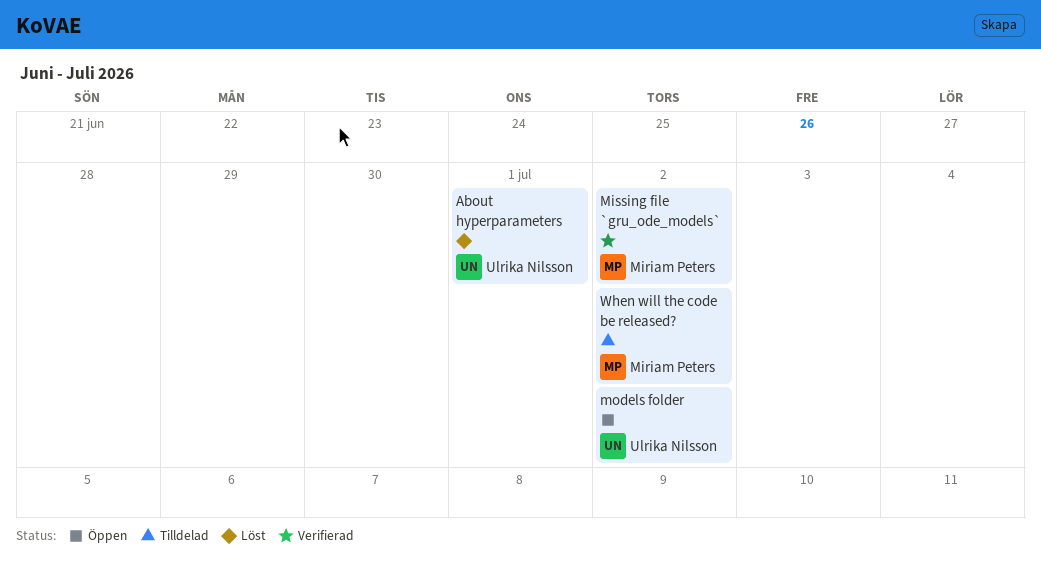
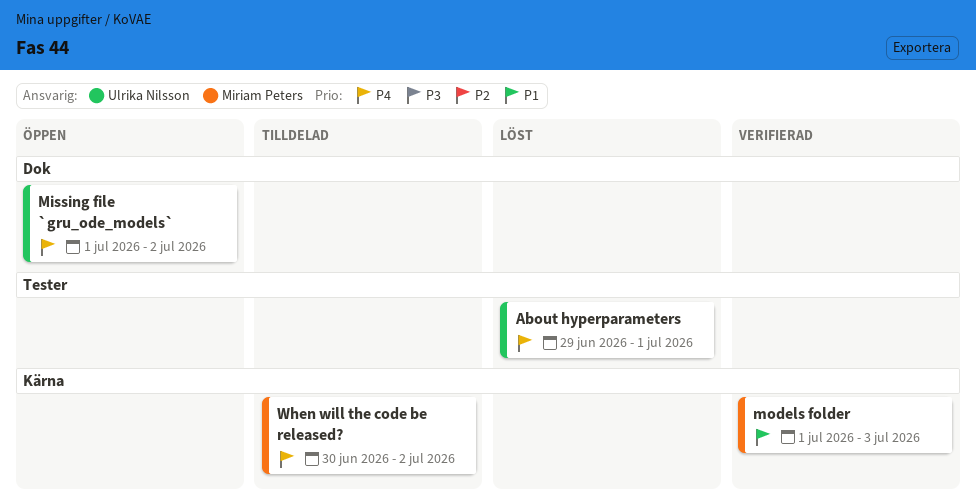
Missing file `gru_ode_models`, status: Verifierad -> Öppen
Missing file `gru_ode_models`, owner: Miriam Peters -> Ulrika Nilsson
models folder, status: Öppen -> Verifierad
models folder, owner: Ulrika Nilsson -> Miriam Peters
models folder, due: Jul 2 -> Jul 3

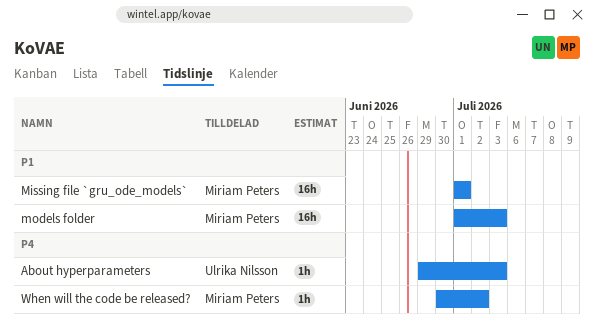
About hyperparameters, due: Jul 1 -> Jul 3
Missing file `gru_ode_models`, owner: Ulrika Nilsson -> Miriam Peters
Missing file `gru_ode_models`, priority: P4 -> P1
Missing file `gru_ode_models`, due: Jul 2 -> Jul 1

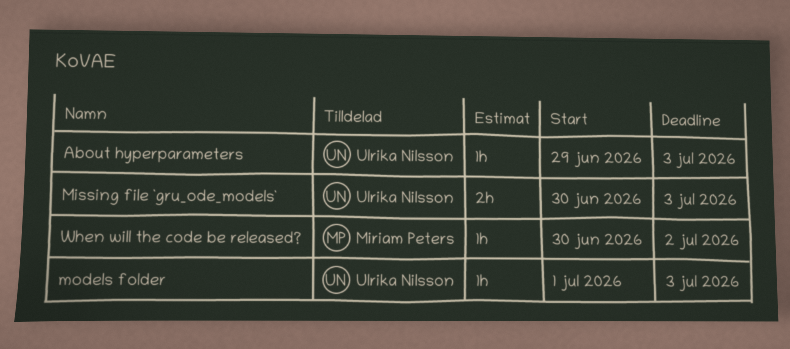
Missing file `gru_ode_models`, owner: Miriam Peters -> Ulrika Nilsson
Missing file `gru_ode_models`, estimate: 16h -> 2h
Missing file `gru_ode_models`, start: Jul 1 -> Jun 30
Missing file `gru_ode_models`, due: Jul 1 -> Jul 3
models folder, owner: Miriam Peters -> Ulrika Nilsson
models folder, estimate: 16h -> 1h

